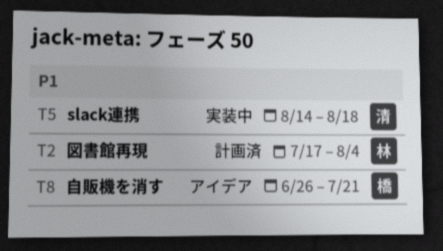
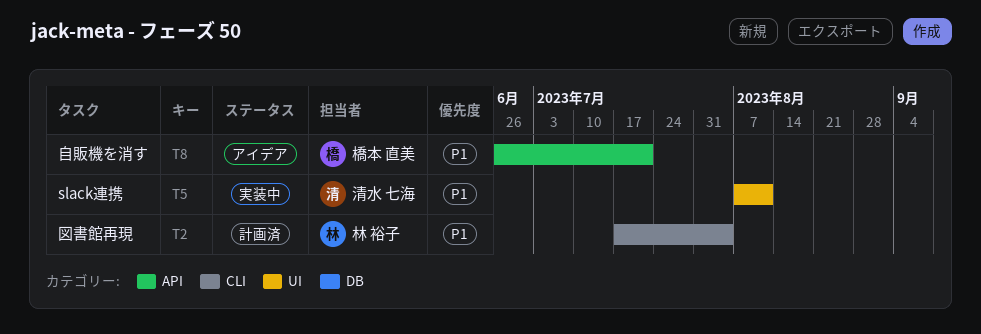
T5, start: Aug 14 -> Aug 7
T5, due: Aug 18 -> Aug 11

